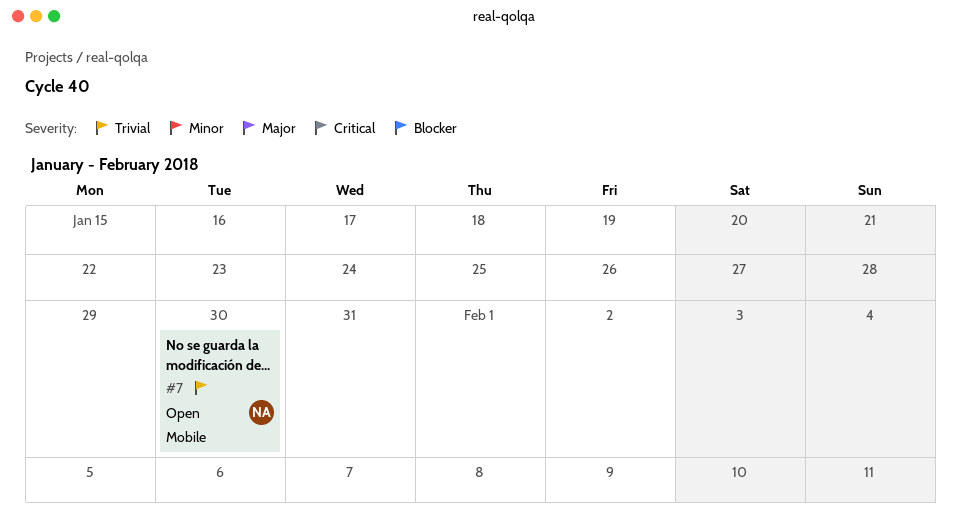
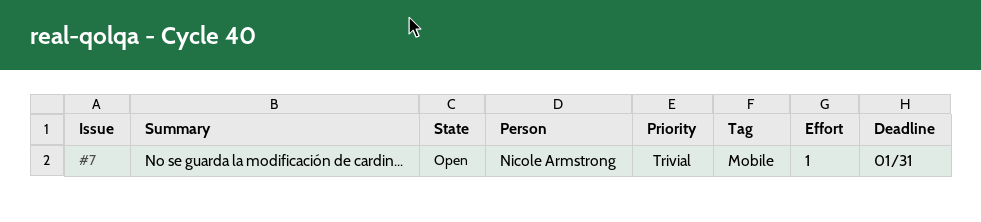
#7, due: Jan 30 -> Jan 31

